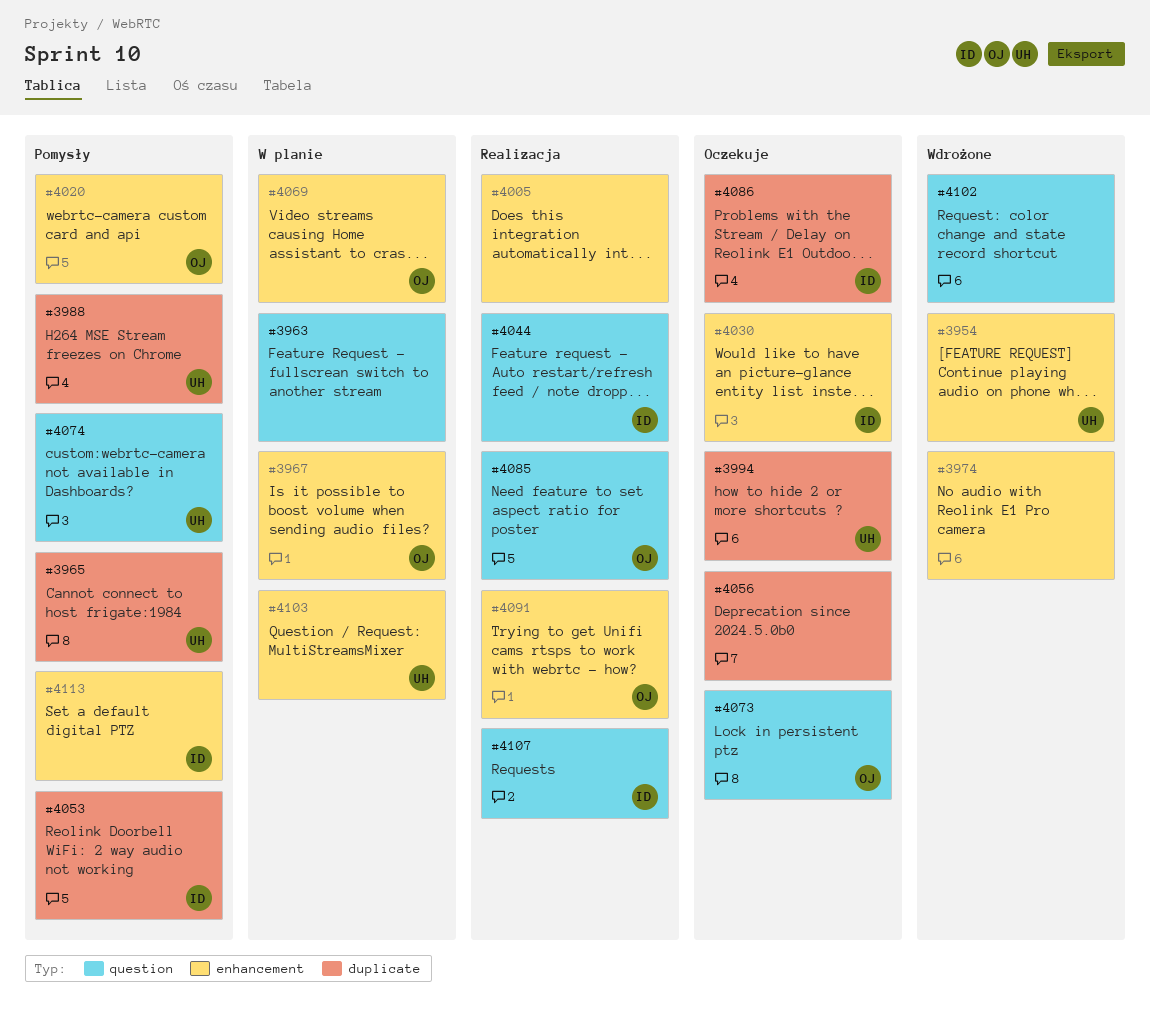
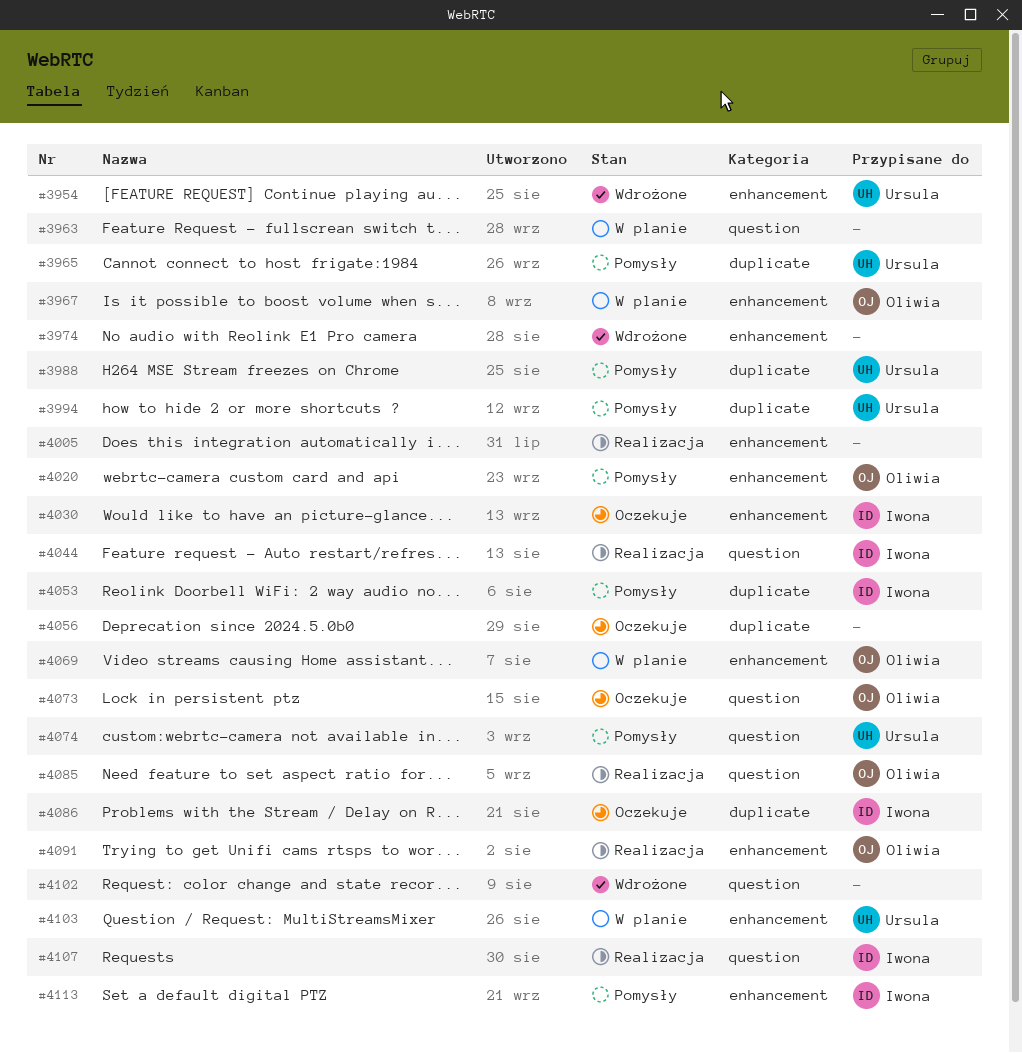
#3994, status: Oczekuje -> Pomysły

